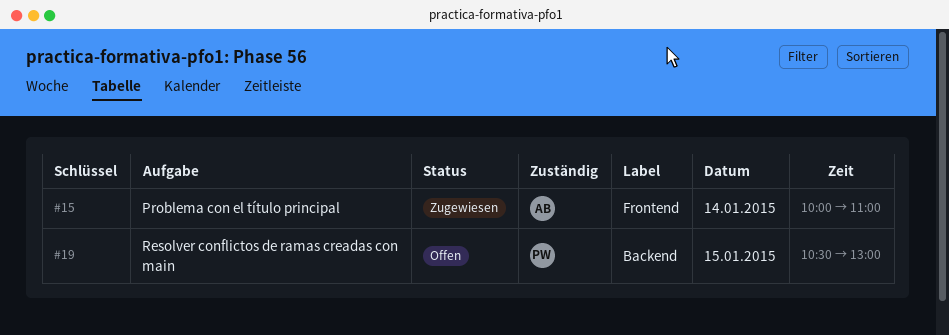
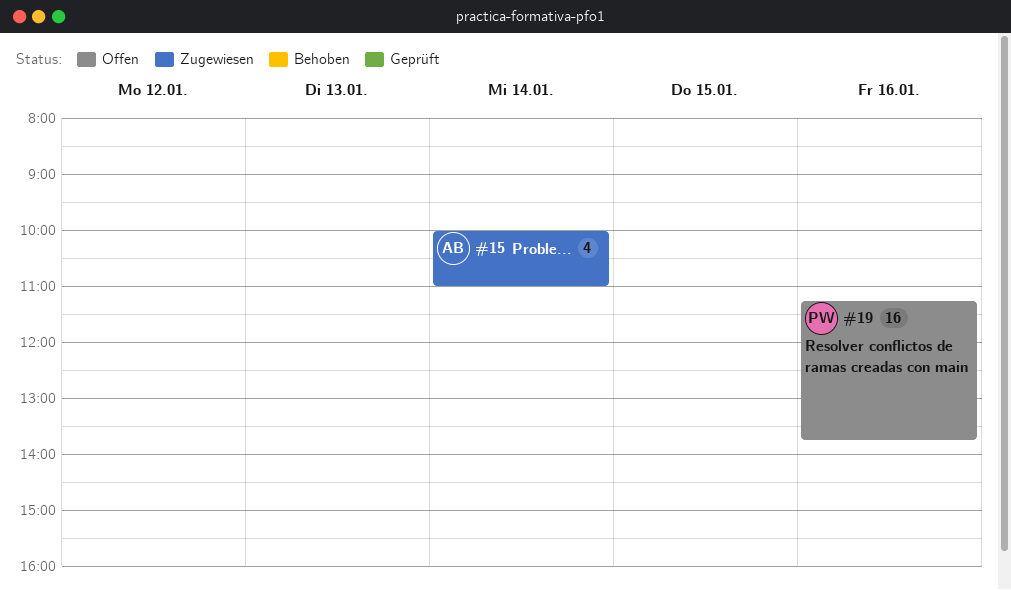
#19, day: Jan 15 -> Jan 16
#19, begins: 10:30 -> 11:15
#19, ends: 13:00 -> 13:45

